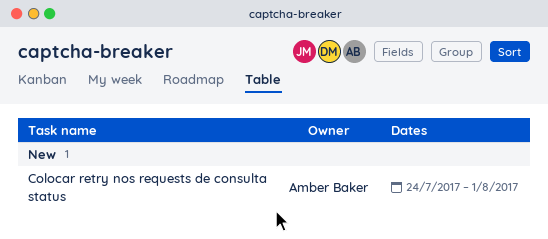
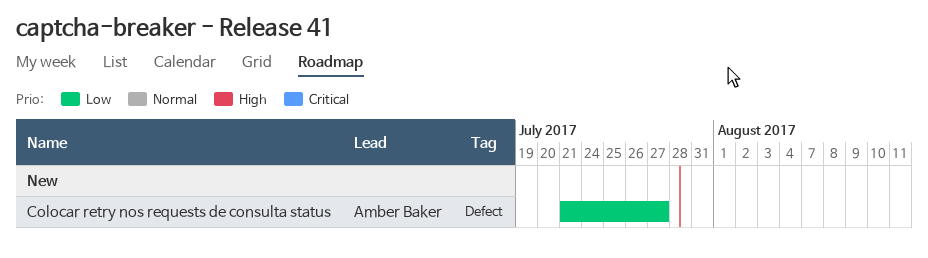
Colocar retry nos requests de consulta status, start: Jul 24 -> Jul 21
Colocar retry nos requests de consulta status, due: Aug 1 -> Jul 27

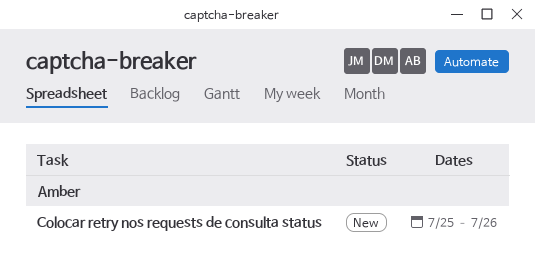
Colocar retry nos requests de consulta status, start: Jul 21 -> Jul 25
Colocar retry nos requests de consulta status, due: Jul 27 -> Jul 26

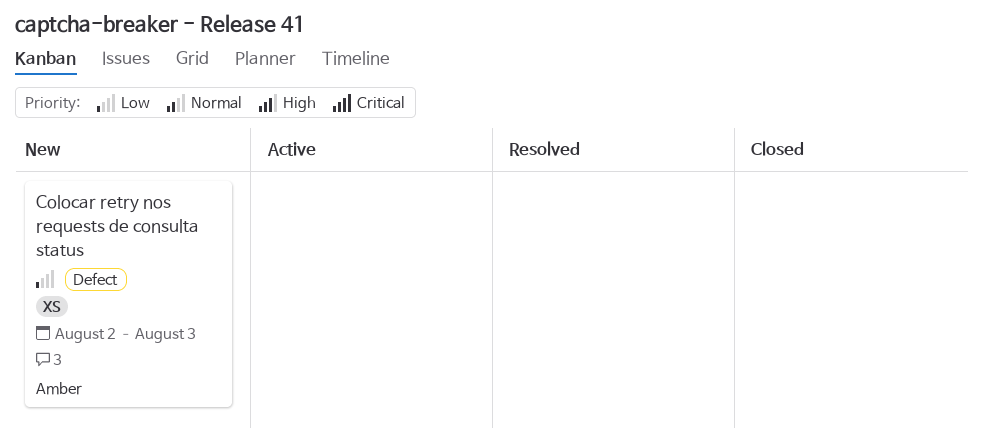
Colocar retry nos requests de consulta status, start: Jul 25 -> Aug 2
Colocar retry nos requests de consulta status, due: Jul 26 -> Aug 3

